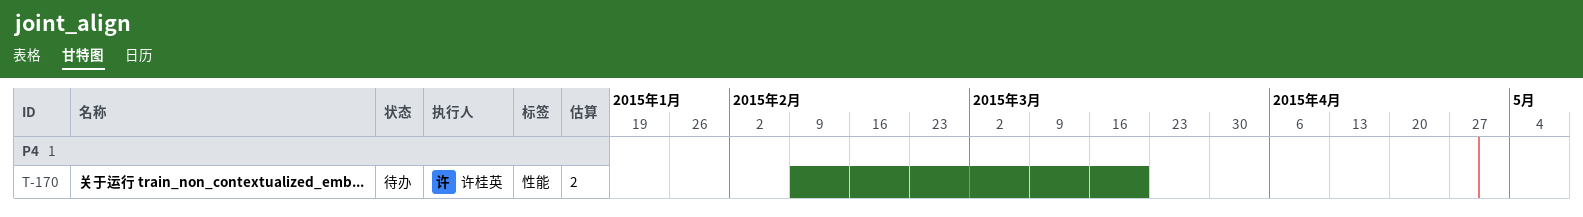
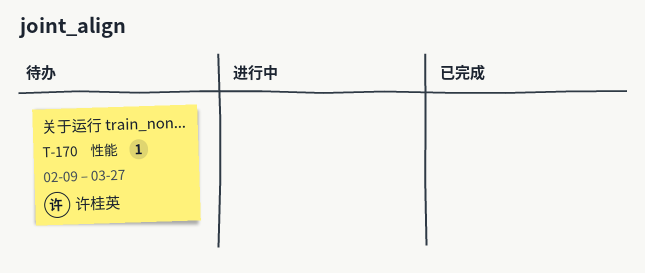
T-170, estimate: 2 -> 1
T-170, due: Mar 20 -> Mar 27

